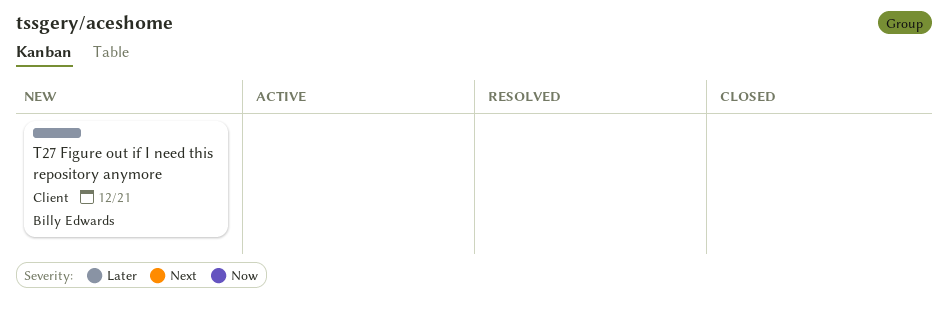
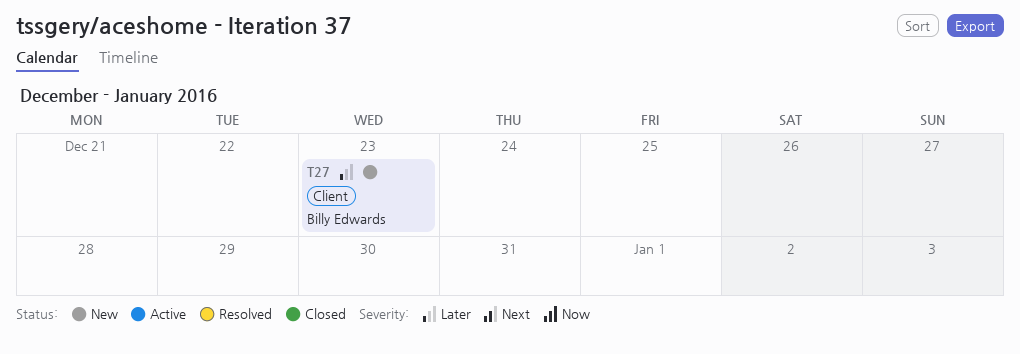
T27, due: Dec 21 -> Dec 23

